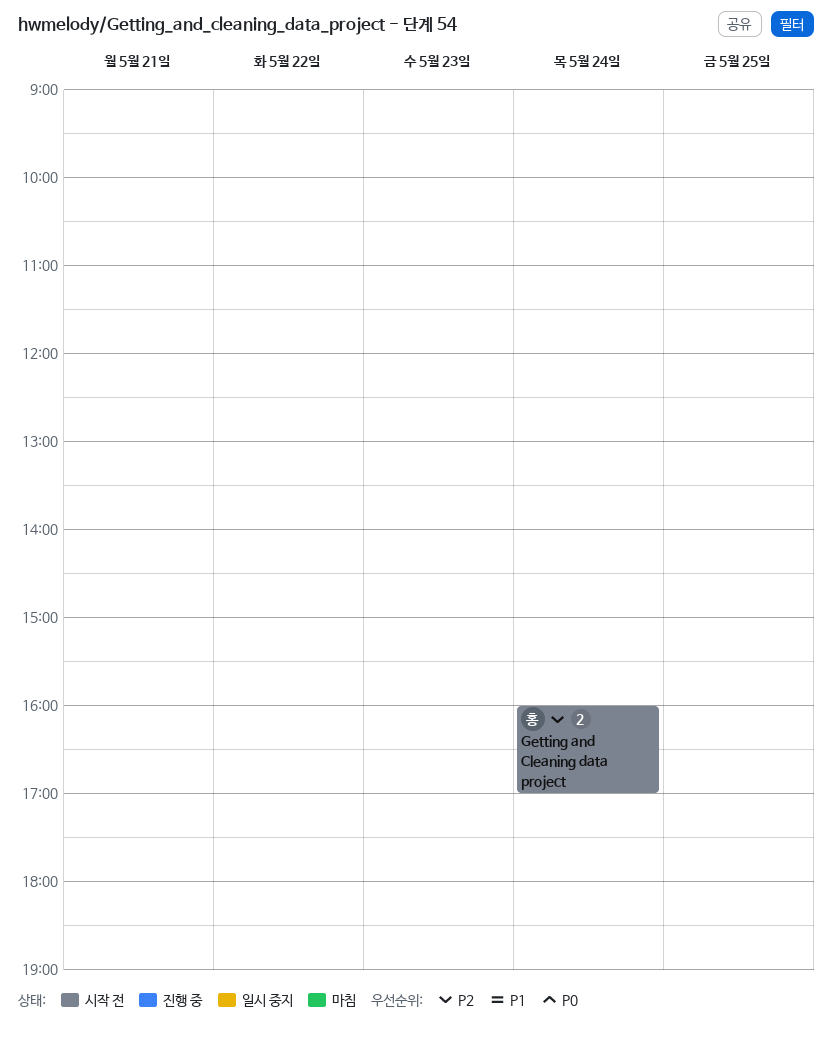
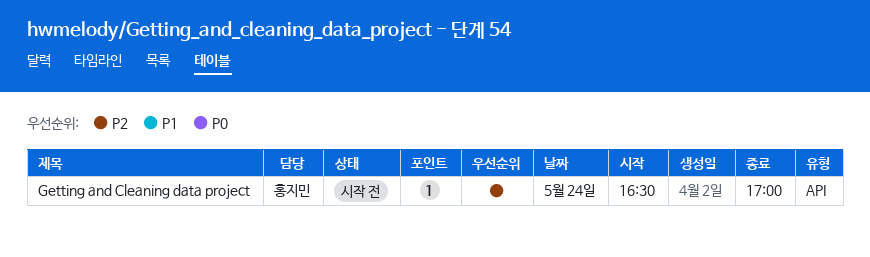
Getting and Cleaning data project, estimate: 2 -> 1
Getting and Cleaning data project, begins: 16:00 -> 16:30

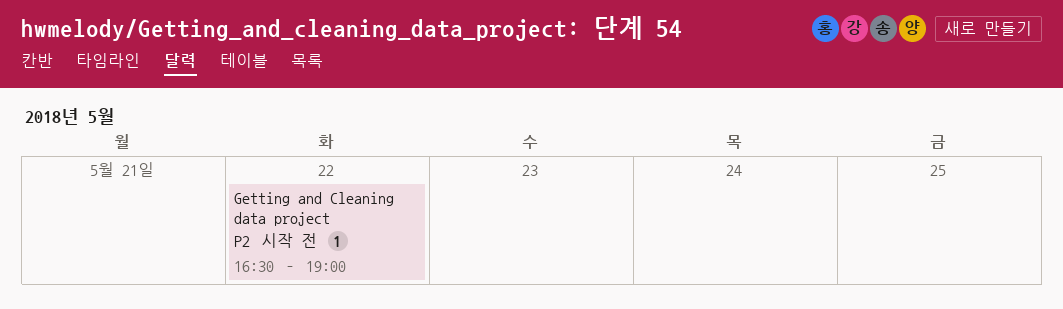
Getting and Cleaning data project, day: May 24 -> May 22
Getting and Cleaning data project, ends: 17:00 -> 19:00

